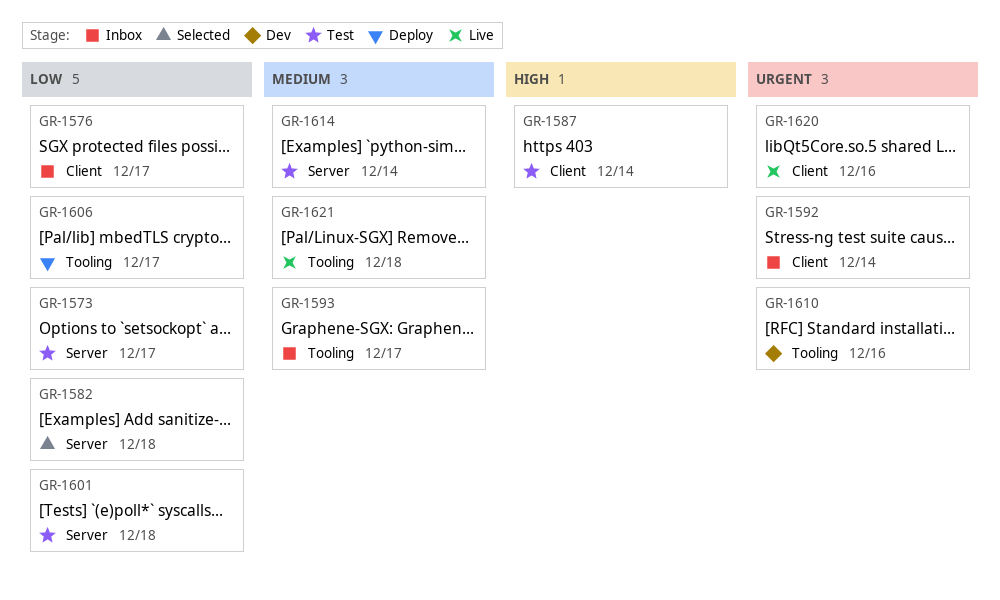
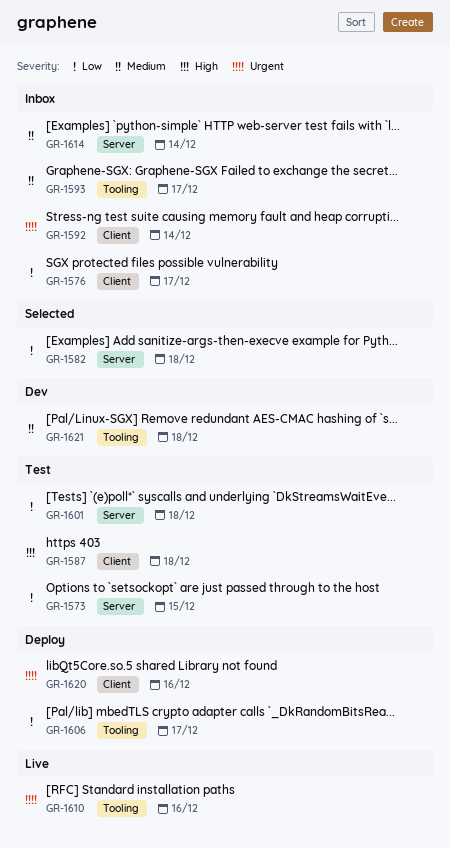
GR-1573, due: Dec 17 -> Dec 15
GR-1587, due: Dec 14 -> Dec 18
GR-1610, status: Dev -> Live
GR-1614, status: Test -> Inbox
GR-1620, status: Live -> Deploy
GR-1621, status: Live -> Dev

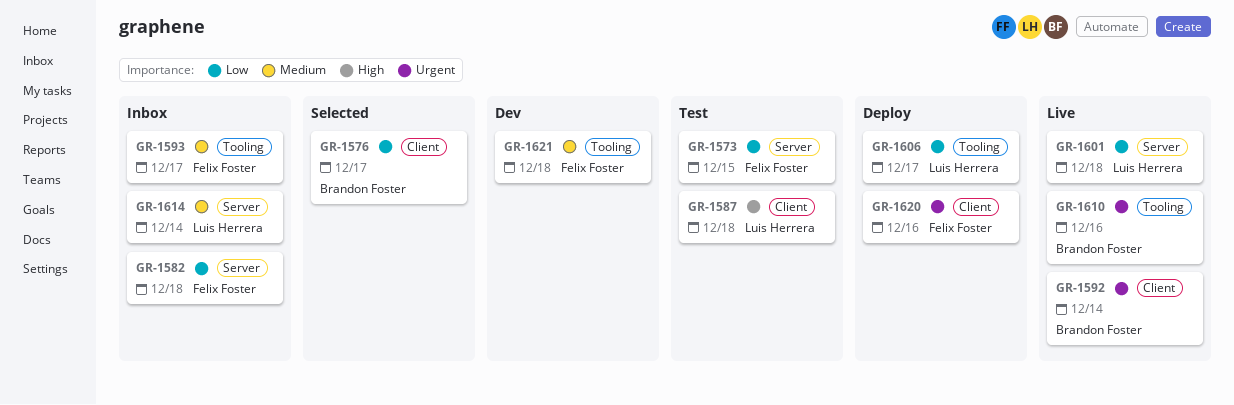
GR-1576, status: Inbox -> Selected
GR-1582, status: Selected -> Inbox
GR-1592, status: Inbox -> Live
GR-1601, status: Test -> Live

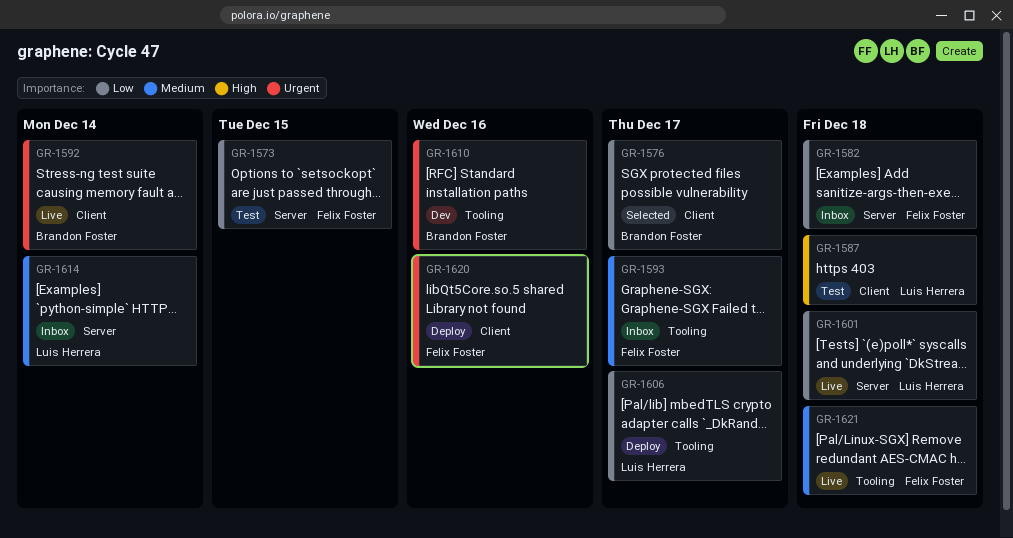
GR-1610, status: Live -> Dev
GR-1621, status: Dev -> Live

